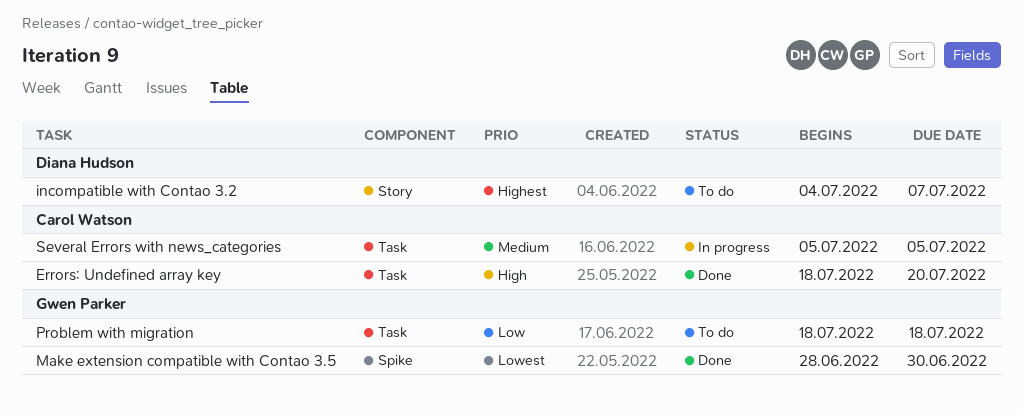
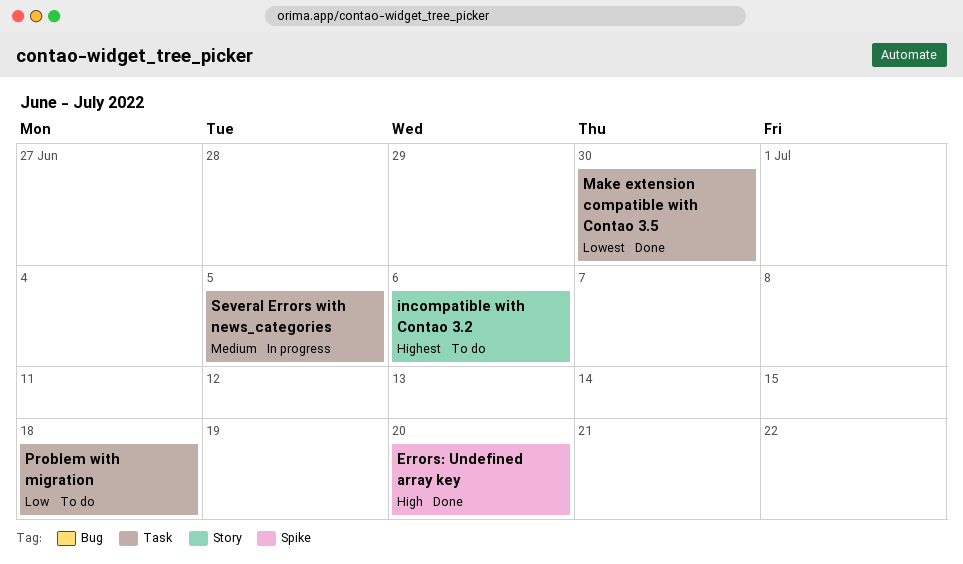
Errors: Undefined array key, label: Task -> Spike
incompatible with Contao 3.2, due: Jul 7 -> Jul 6
Make extension compatible with Contao 3.5, label: Spike -> Task

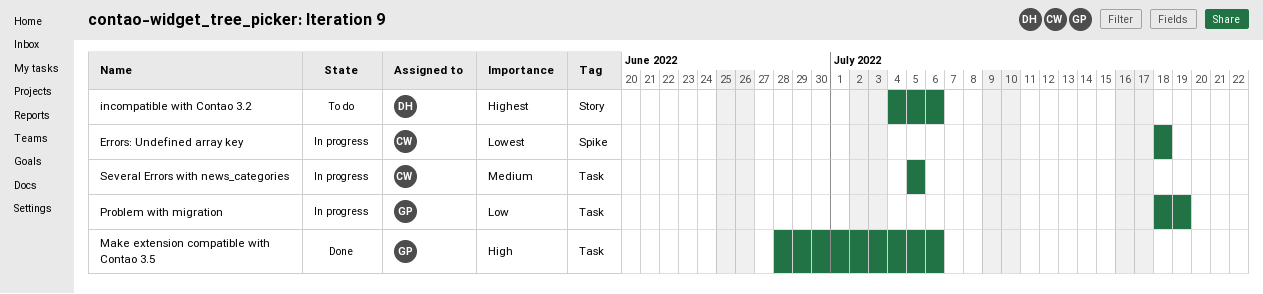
Errors: Undefined array key, status: Done -> In progress
Errors: Undefined array key, priority: High -> Lowest
Errors: Undefined array key, due: Jul 20 -> Jul 18
Make extension compatible with Contao 3.5, priority: Lowest -> High
Make extension compatible with Contao 3.5, due: Jun 30 -> Jul 6
Problem with migration, status: To do -> In progress
Problem with migration, due: Jul 18 -> Jul 19

